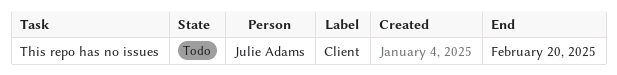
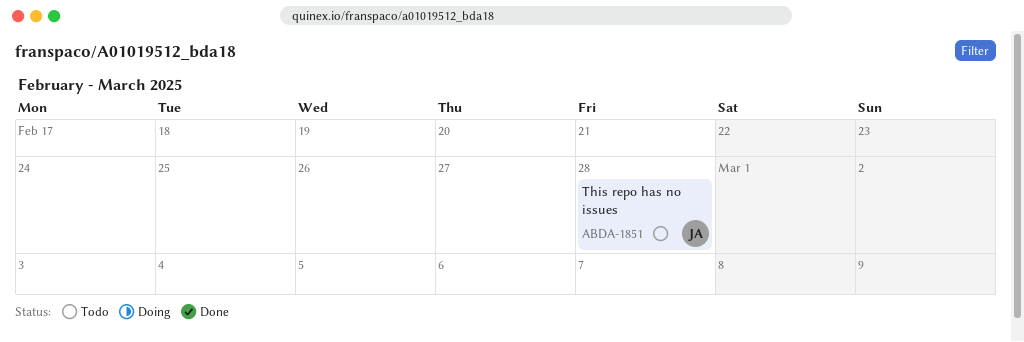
This repo has no issues, due: Feb 20 -> Feb 28

